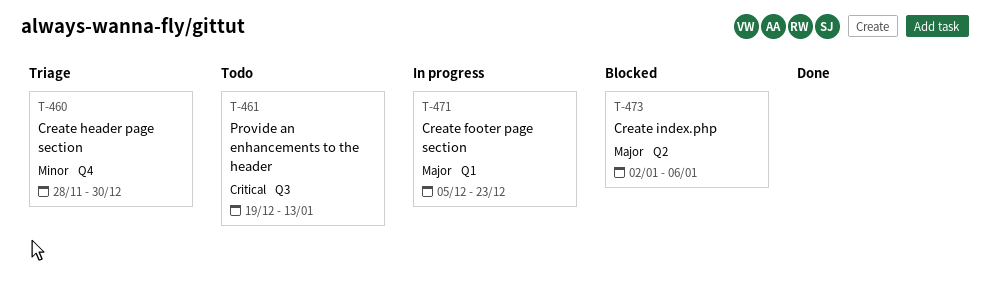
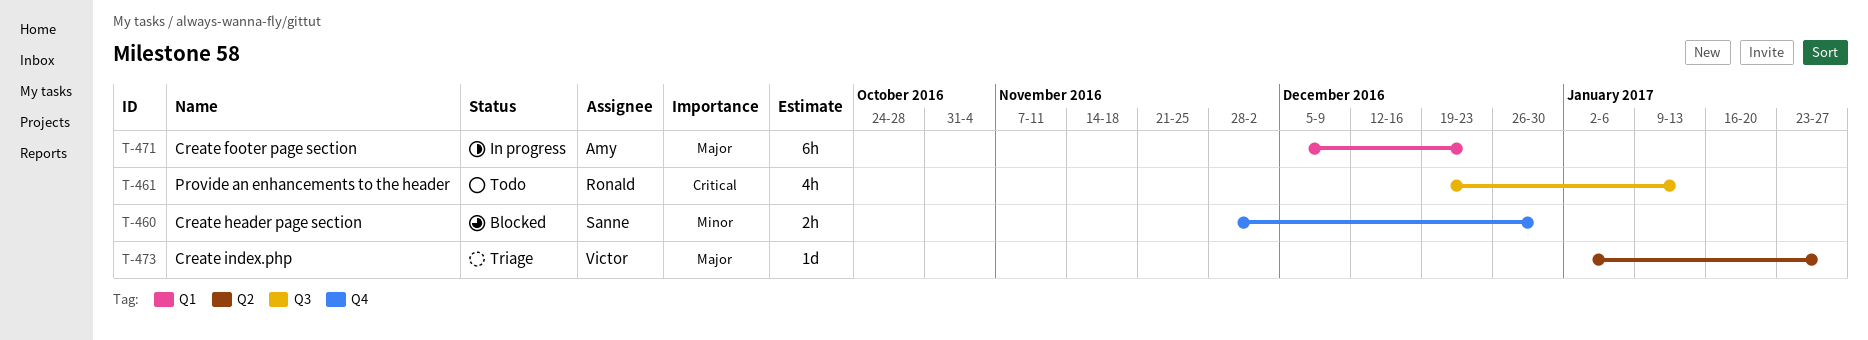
T-460, status: Triage -> Blocked
T-473, status: Blocked -> Triage
T-473, due: Jan 6 -> Jan 27

